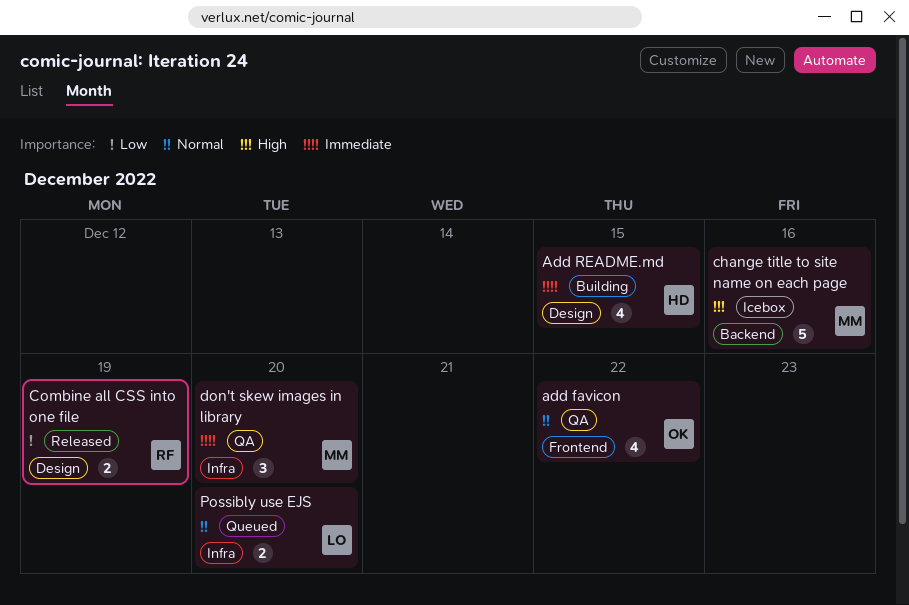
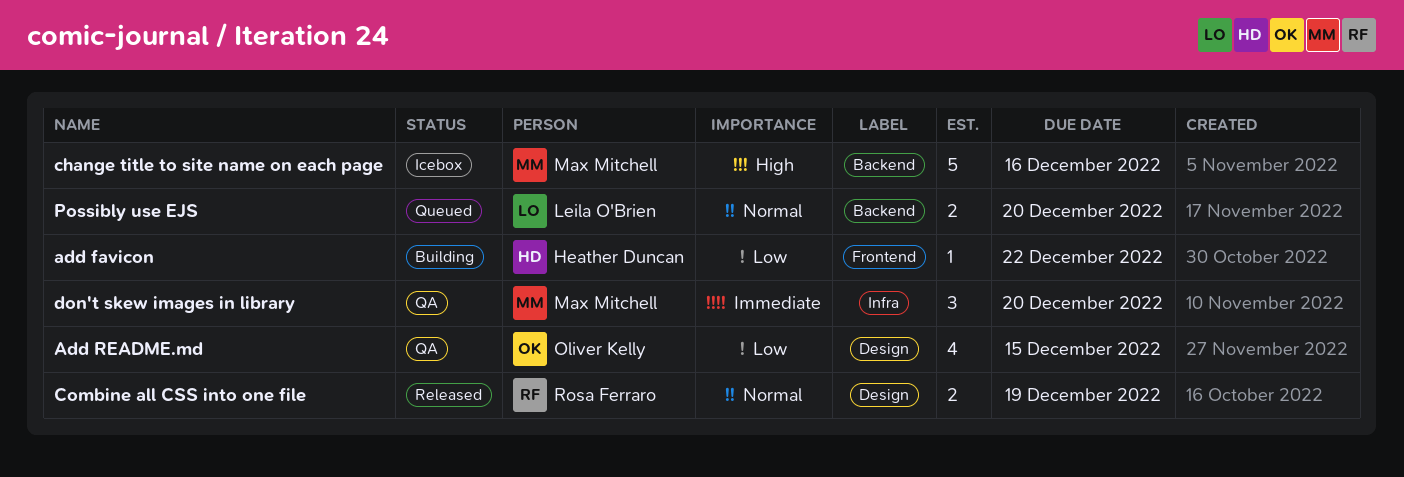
add favicon, status: QA -> Building
add favicon, owner: Oliver Kelly -> Heather Duncan
add favicon, priority: Normal -> Low
add favicon, estimate: 4 -> 1
Add README.md, status: Building -> QA
Add README.md, owner: Heather Duncan -> Oliver Kelly
Add README.md, priority: Immediate -> Low
Combine all CSS into one file, priority: Low -> Normal
Possibly use EJS, label: Infra -> Backend

